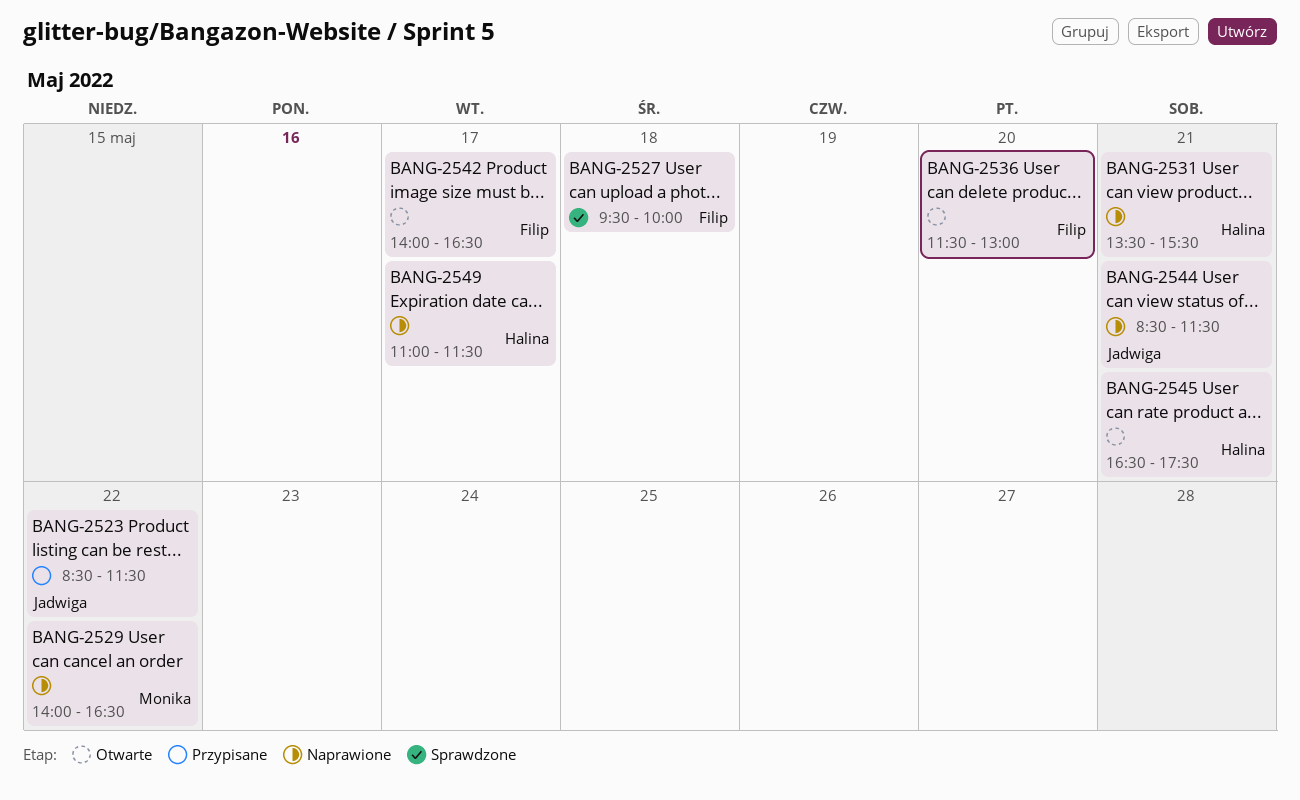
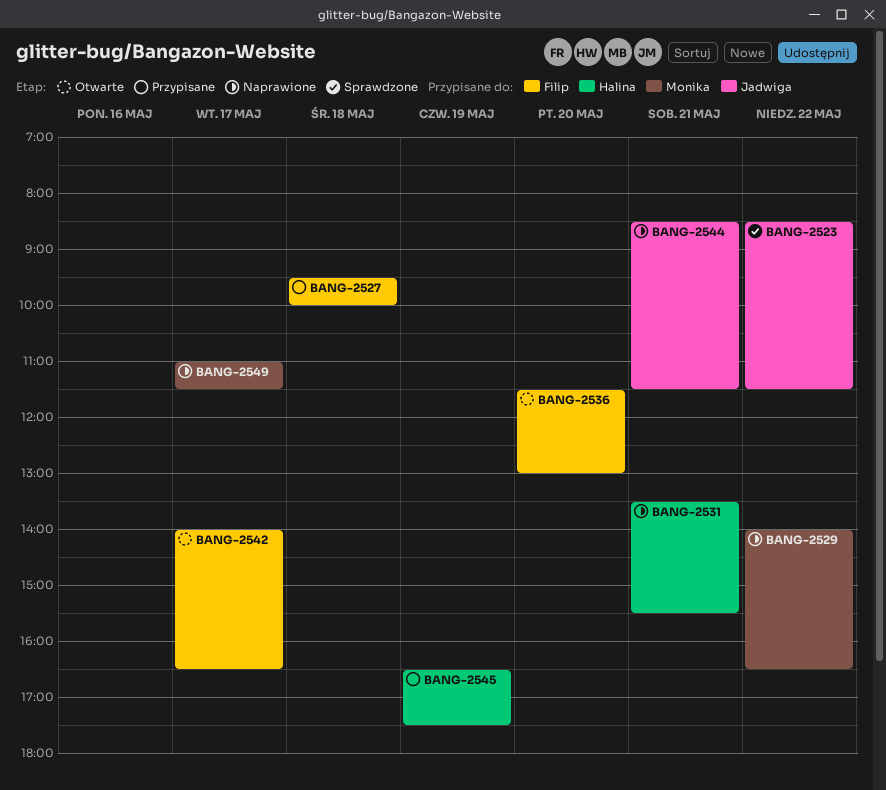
BANG-2523, status: Przypisane -> Sprawdzone
BANG-2527, status: Sprawdzone -> Przypisane
BANG-2545, status: Otwarte -> Przypisane
BANG-2545, day: May 21 -> May 19
BANG-2549, owner: Halina -> Monika

